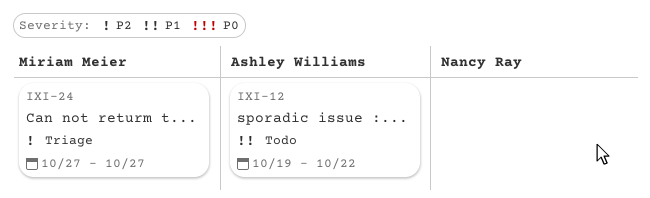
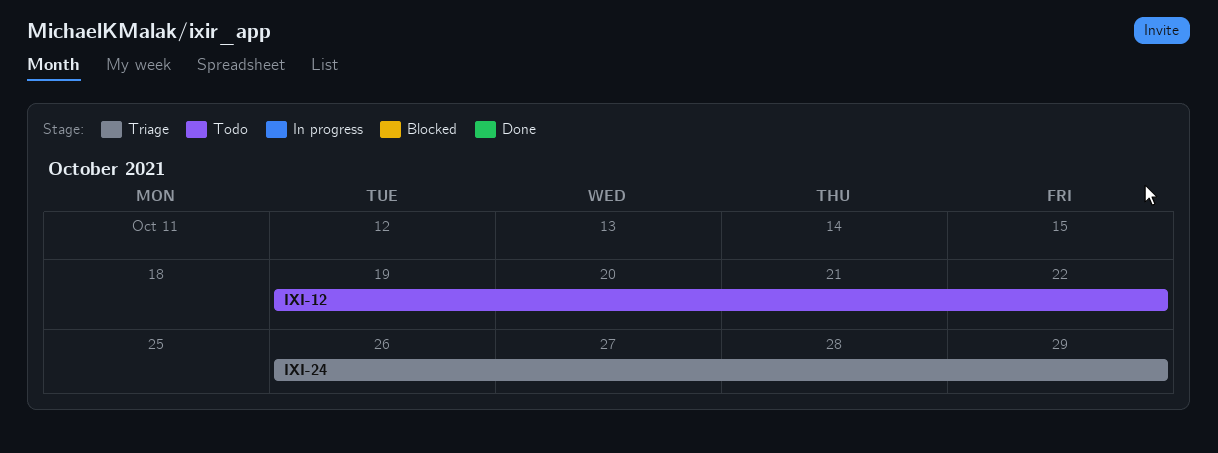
IXI-24, start: Oct 27 -> Oct 26
IXI-24, due: Oct 27 -> Oct 29

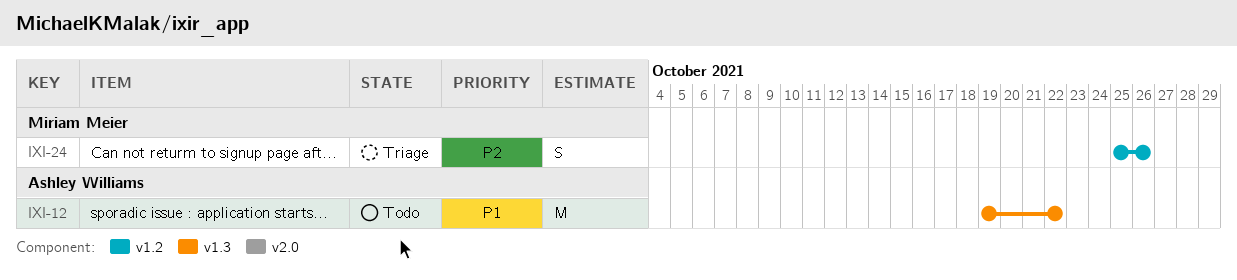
IXI-24, start: Oct 26 -> Oct 25
IXI-24, due: Oct 29 -> Oct 26

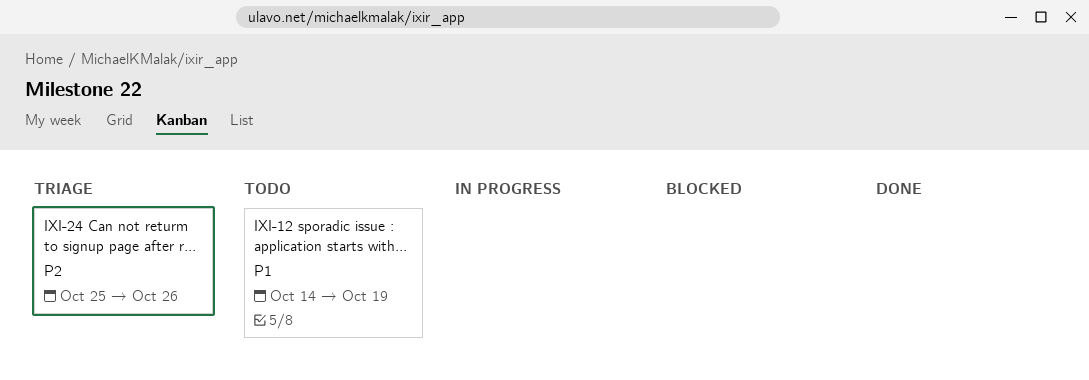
IXI-12, start: Oct 19 -> Oct 14
IXI-12, due: Oct 22 -> Oct 19

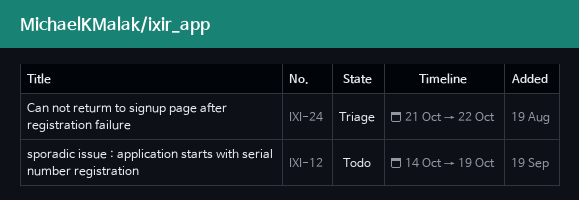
IXI-24, start: Oct 25 -> Oct 21
IXI-24, due: Oct 26 -> Oct 22

